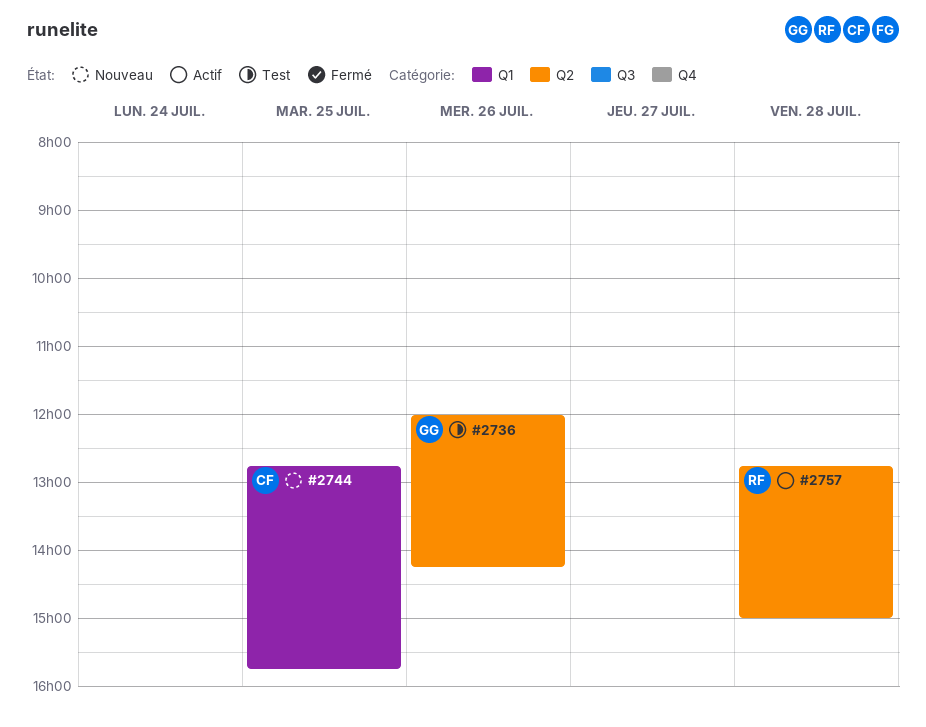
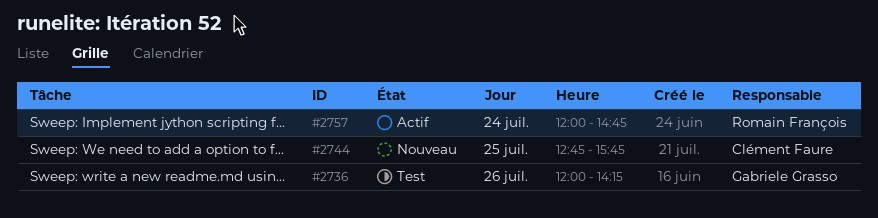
#2757, day: Jul 28 -> Jul 24
#2757, begins: 12:45 -> 12:00
#2757, ends: 15:00 -> 14:45

